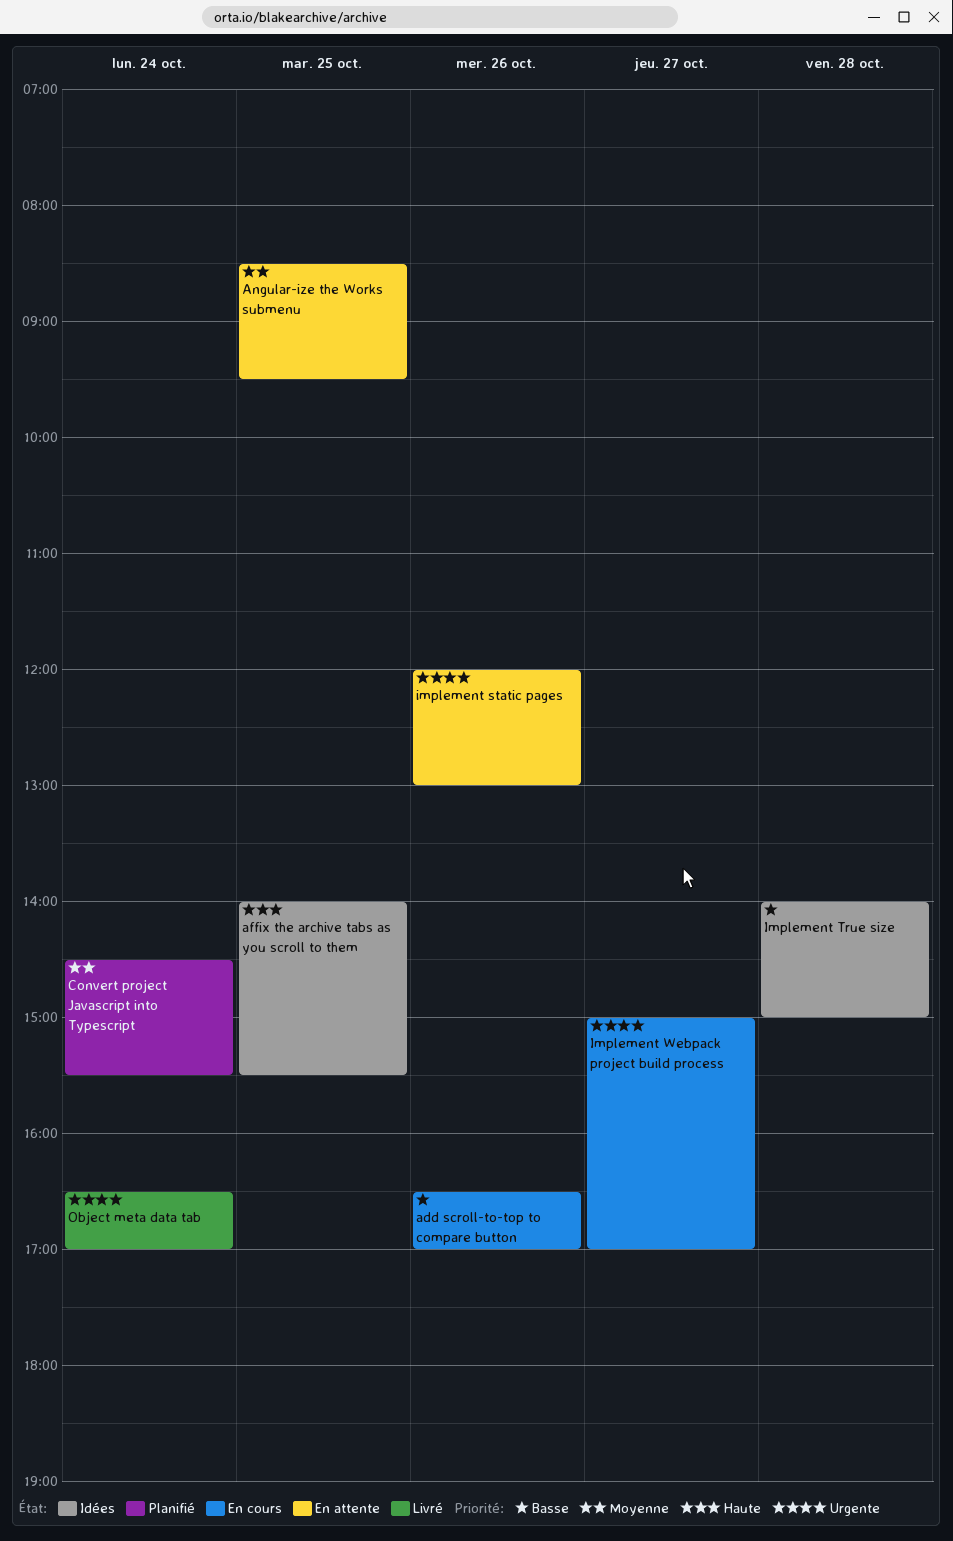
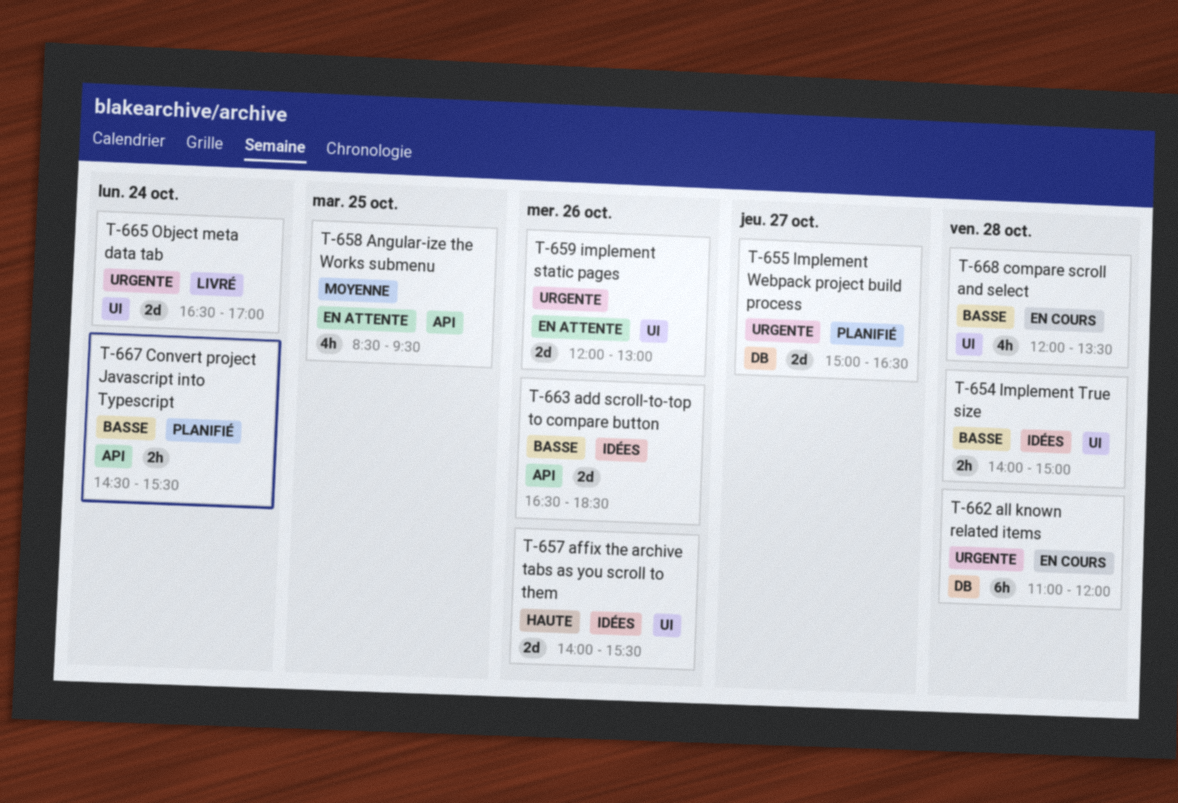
add scroll-to-top to compare button, status: En cours -> Idées
add scroll-to-top to compare button, ends: 17:00 -> 18:30
affix the archive tabs as you scroll to them, day: Oct 25 -> Oct 26
all known related items: none -> present
compare scroll and select: none -> present
Convert project Javascript into Typescript, priority: Moyenne -> Basse
Implement Webpack project build process, status: En cours -> Planifié
Implement Webpack project build process, ends: 17:00 -> 16:30

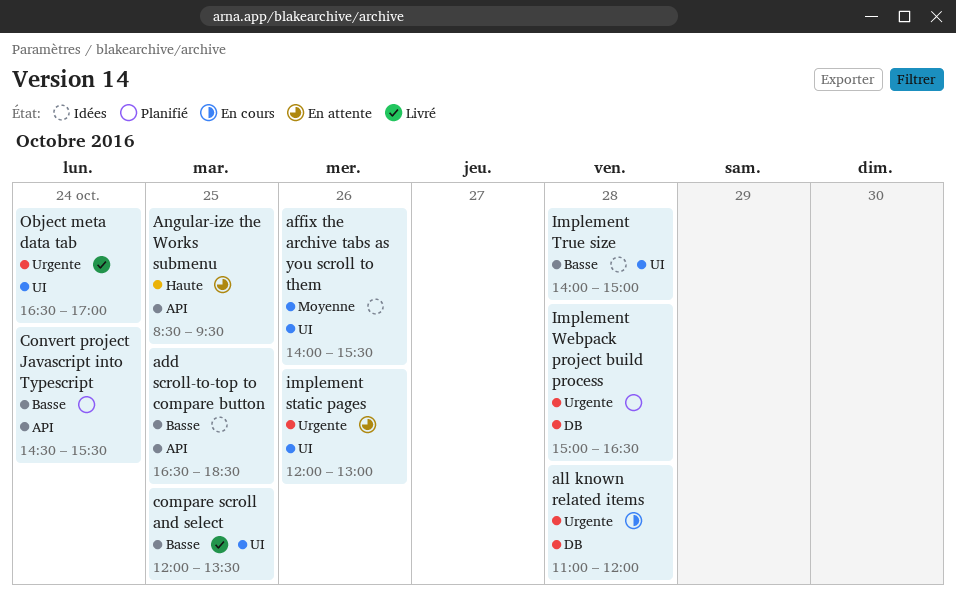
add scroll-to-top to compare button, day: Oct 26 -> Oct 25
affix the archive tabs as you scroll to them, priority: Haute -> Moyenne
Angular-ize the Works submenu, priority: Moyenne -> Haute
compare scroll and select, status: En cours -> Livré
compare scroll and select, day: Oct 28 -> Oct 25
Implement Webpack project build process, day: Oct 27 -> Oct 28

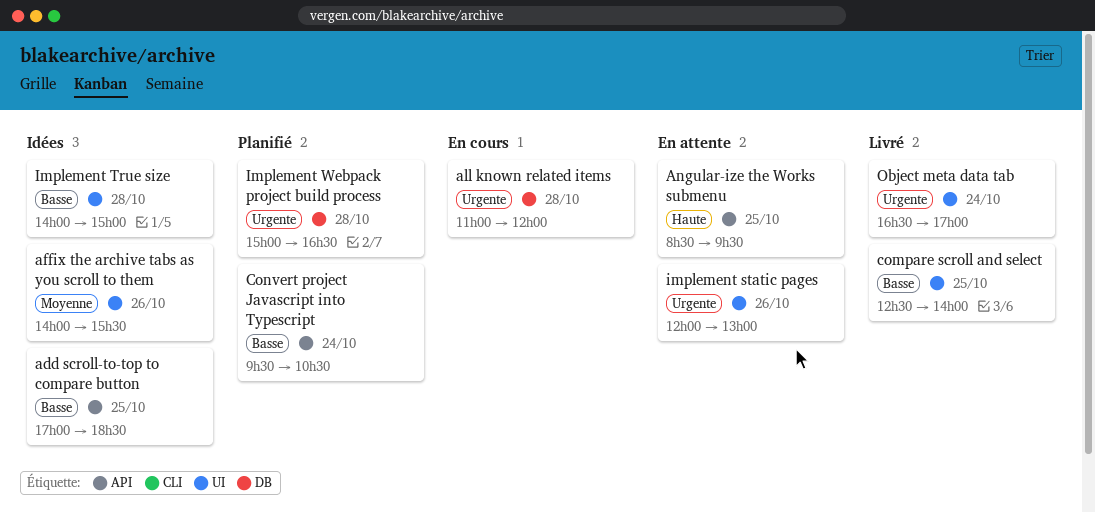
add scroll-to-top to compare button, begins: 16:30 -> 17:00
compare scroll and select, begins: 12:00 -> 12:30
compare scroll and select, ends: 13:30 -> 14:00
Convert project Javascript into Typescript, begins: 14:30 -> 09:30
Convert project Javascript into Typescript, ends: 15:30 -> 10:30

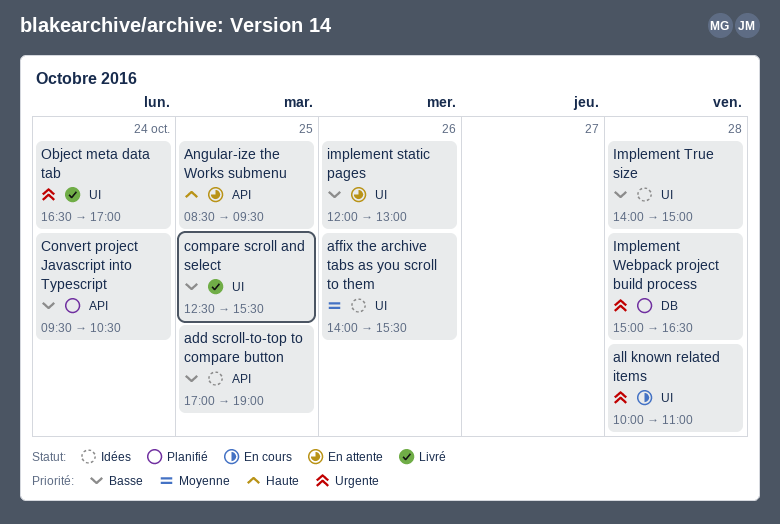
add scroll-to-top to compare button, ends: 18:30 -> 19:00
all known related items, label: DB -> UI
all known related items, begins: 11:00 -> 10:00
all known related items, ends: 12:00 -> 11:00
compare scroll and select, ends: 14:00 -> 15:30
implement static pages, priority: Urgente -> Basse

